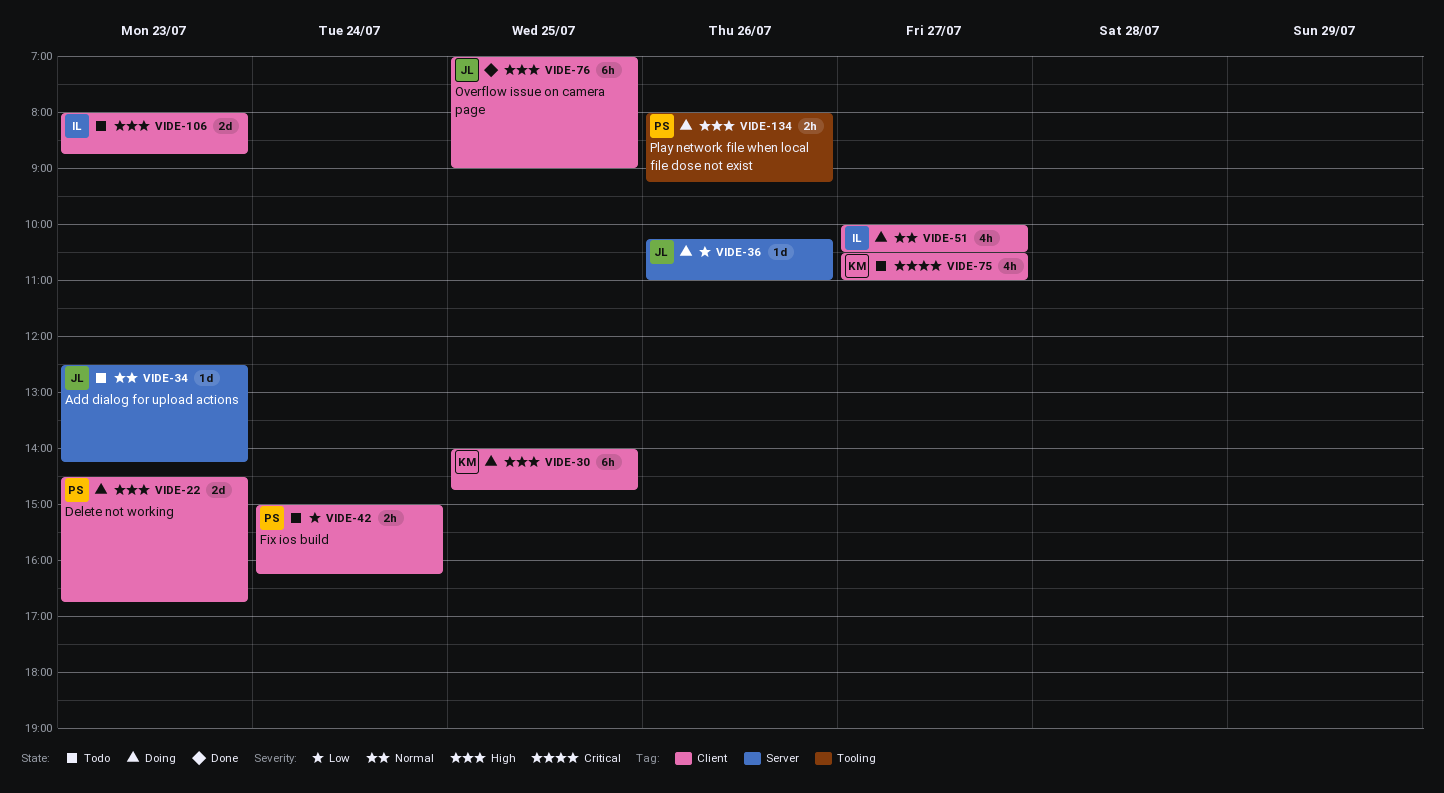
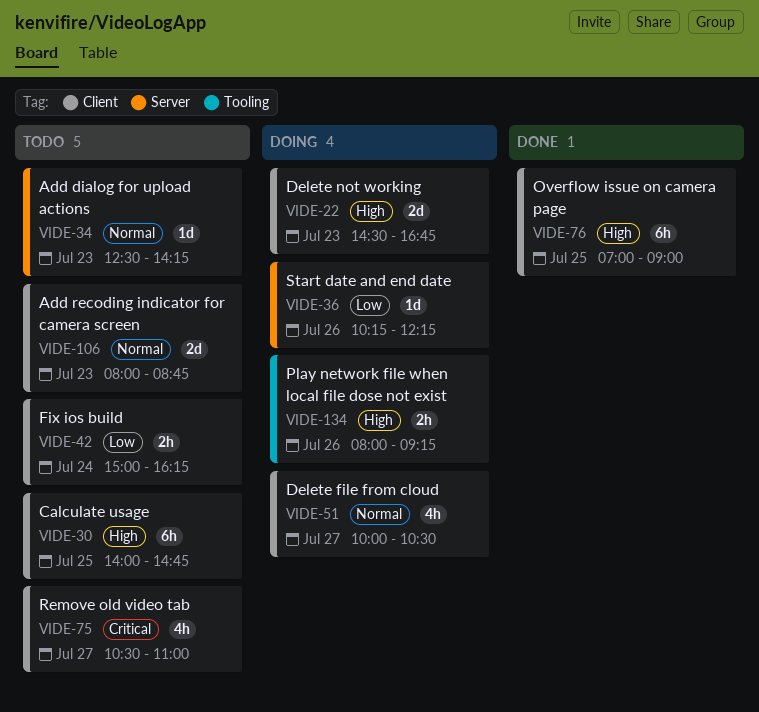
VIDE-30, status: Doing -> Todo
VIDE-36, ends: 11:00 -> 12:15
VIDE-106, priority: High -> Normal

